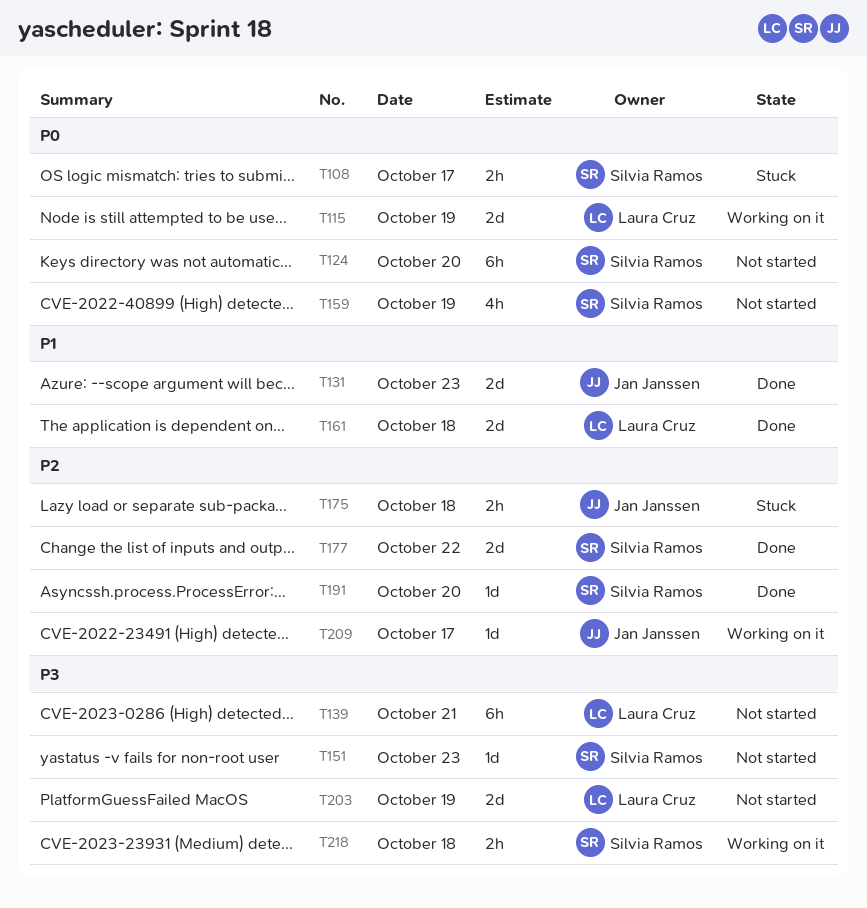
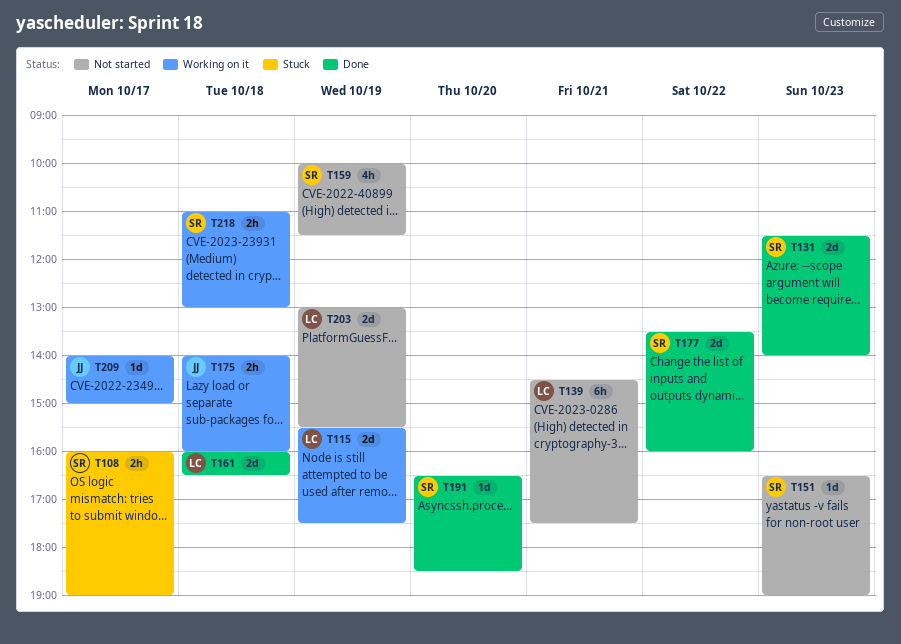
T124: present -> none
T131, owner: Jan Janssen -> Silvia Ramos
T175, status: Stuck -> Working on it

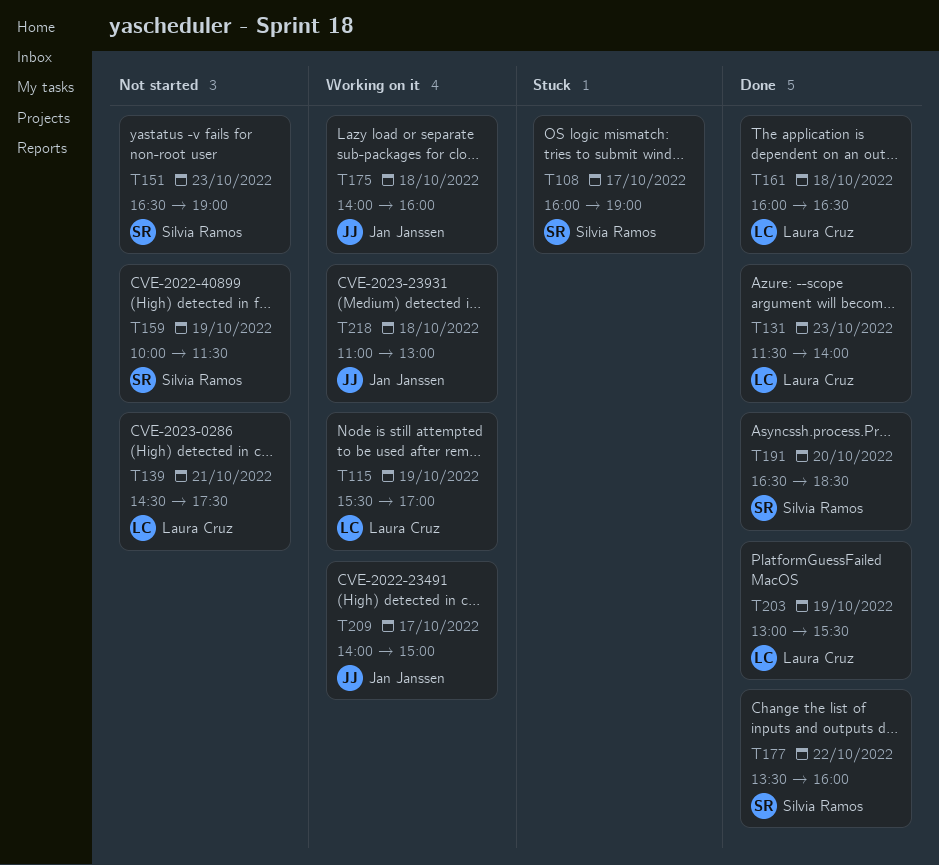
T115, ends: 17:30 -> 17:00
T131, owner: Silvia Ramos -> Laura Cruz
T203, status: Not started -> Done
T218, owner: Silvia Ramos -> Jan Janssen

